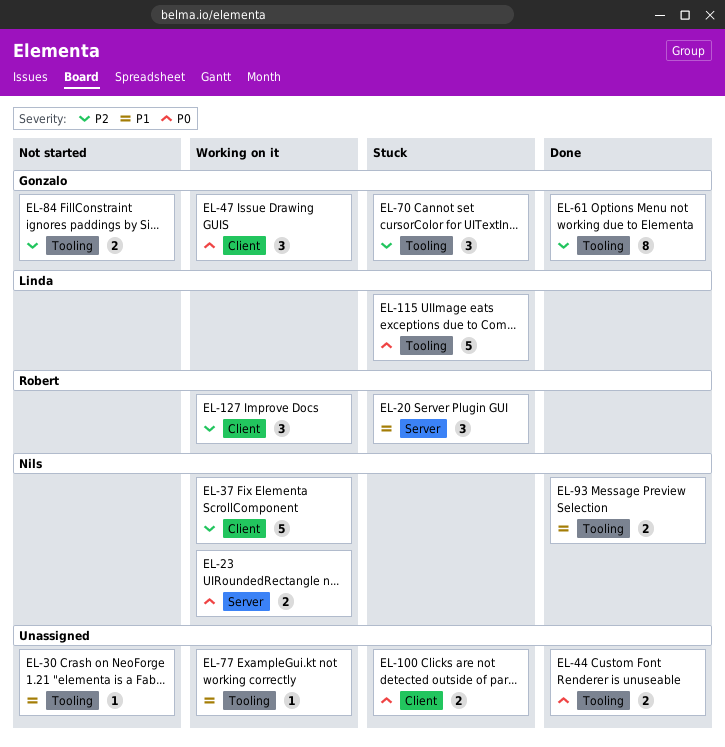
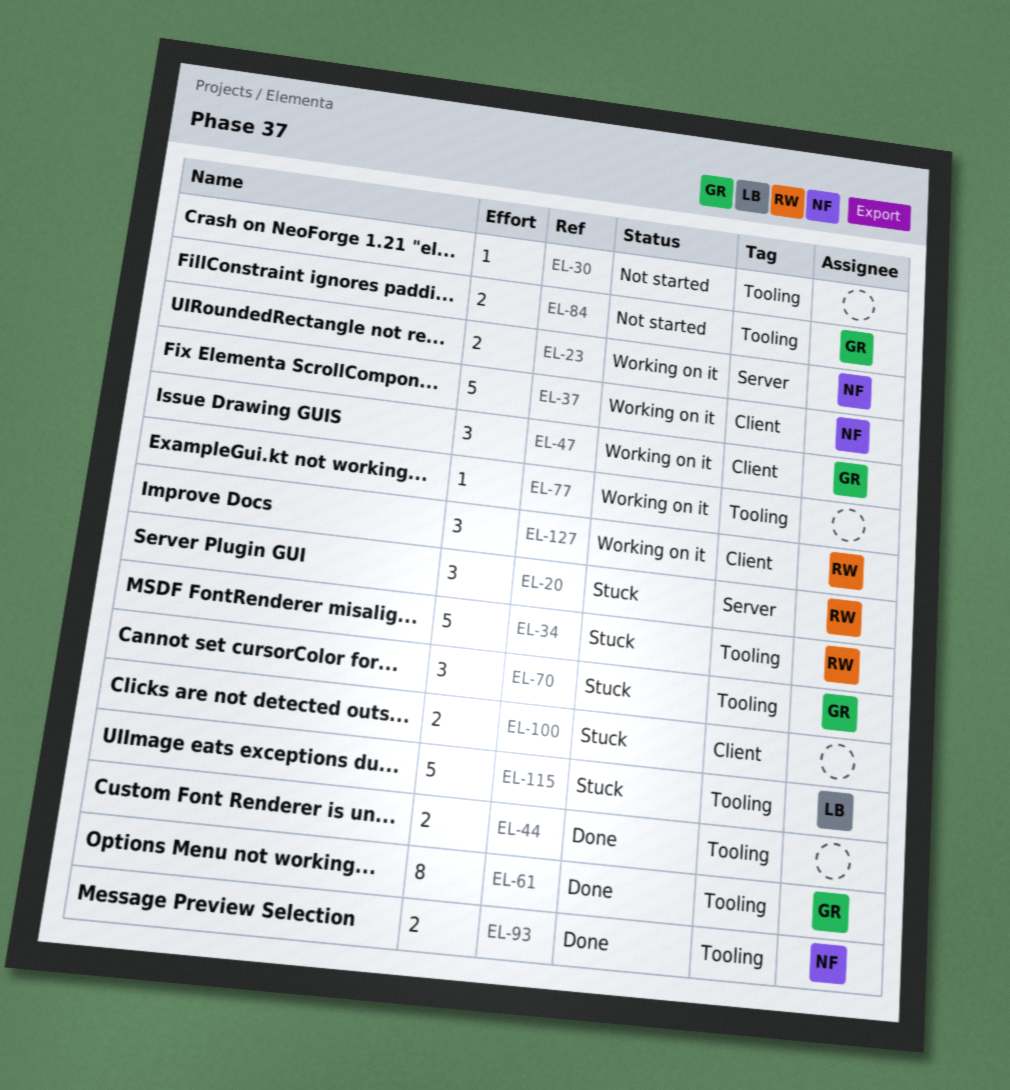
EL-34: none -> present

